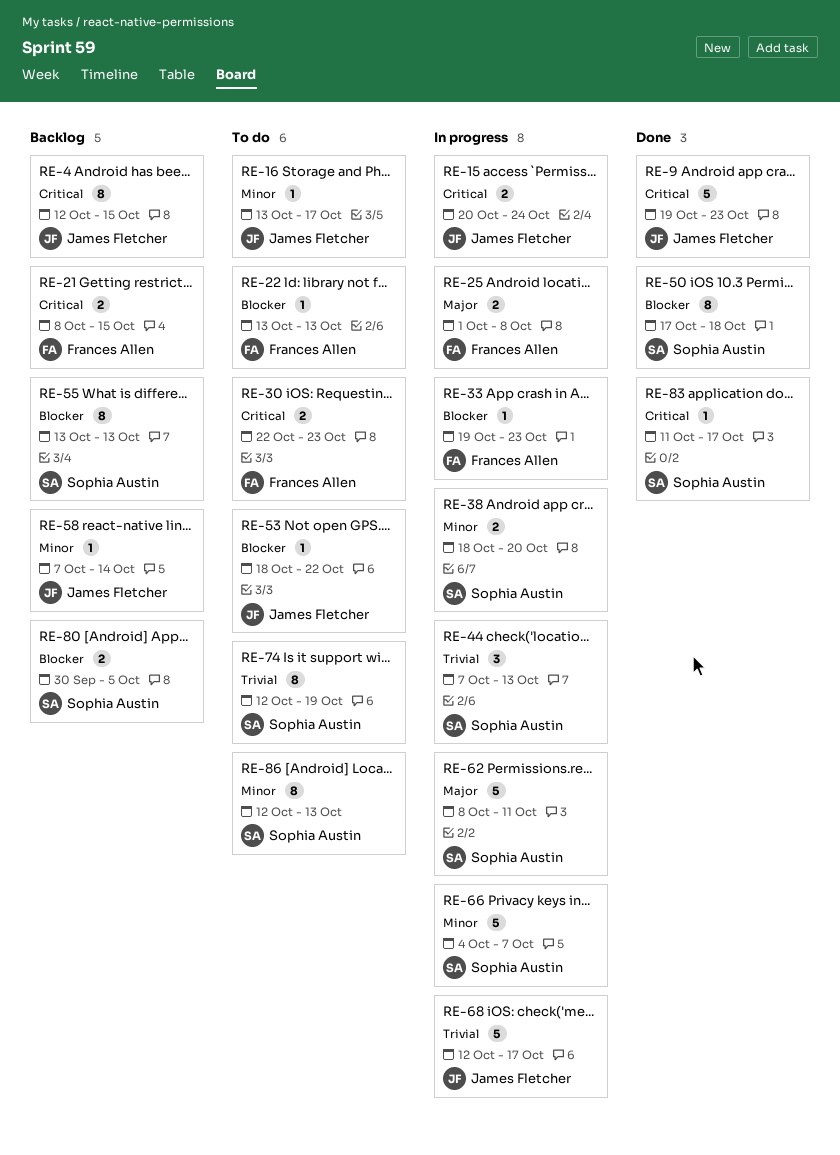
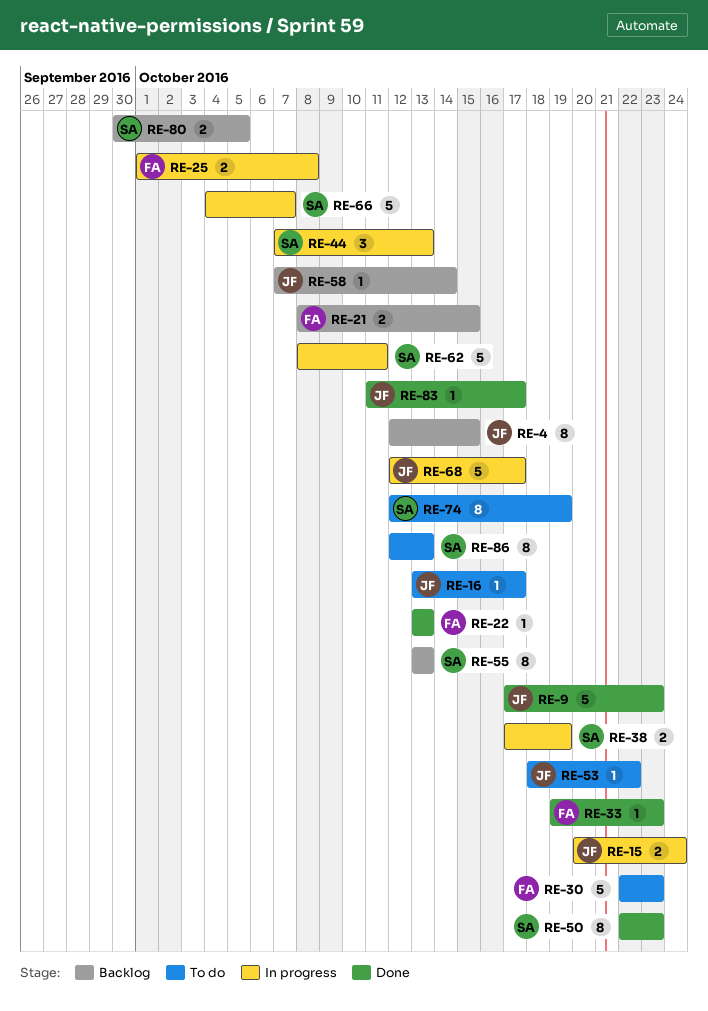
RE-9, start: Oct 19 -> Oct 17
RE-22, status: To do -> Done
RE-30, estimate: 2 -> 5
RE-33, status: In progress -> Done
RE-38, start: Oct 18 -> Oct 17
RE-38, due: Oct 20 -> Oct 19
RE-50, start: Oct 17 -> Oct 22
RE-50, due: Oct 18 -> Oct 23
RE-83, owner: Sophia Austin -> James Fletcher

